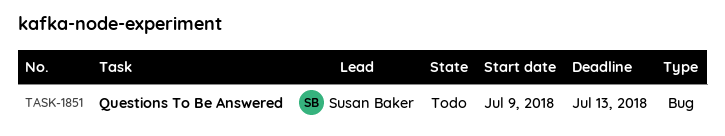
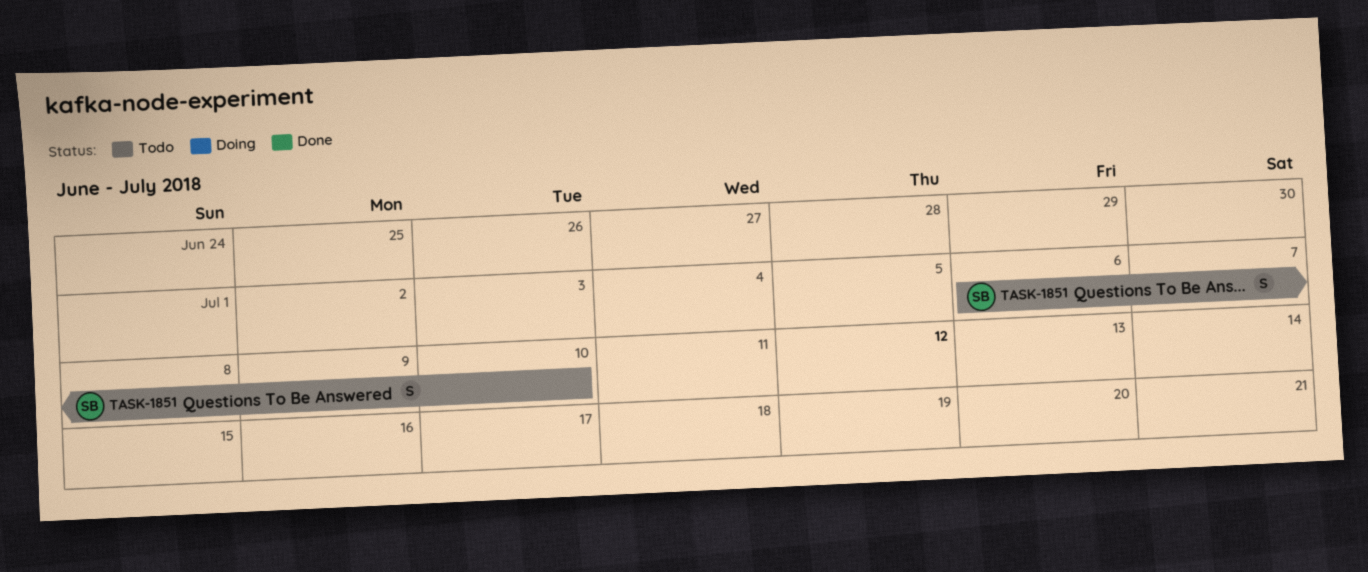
TASK-1851, start: Jul 9 -> Jul 6
TASK-1851, due: Jul 13 -> Jul 10

